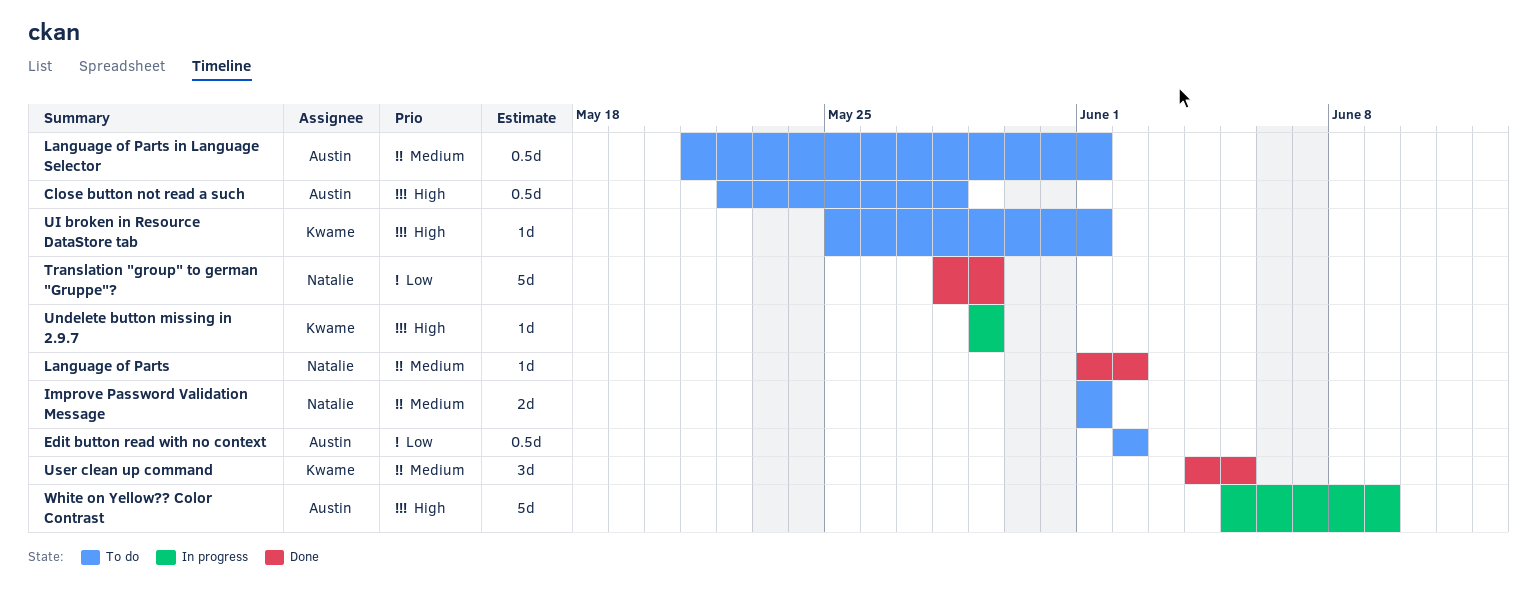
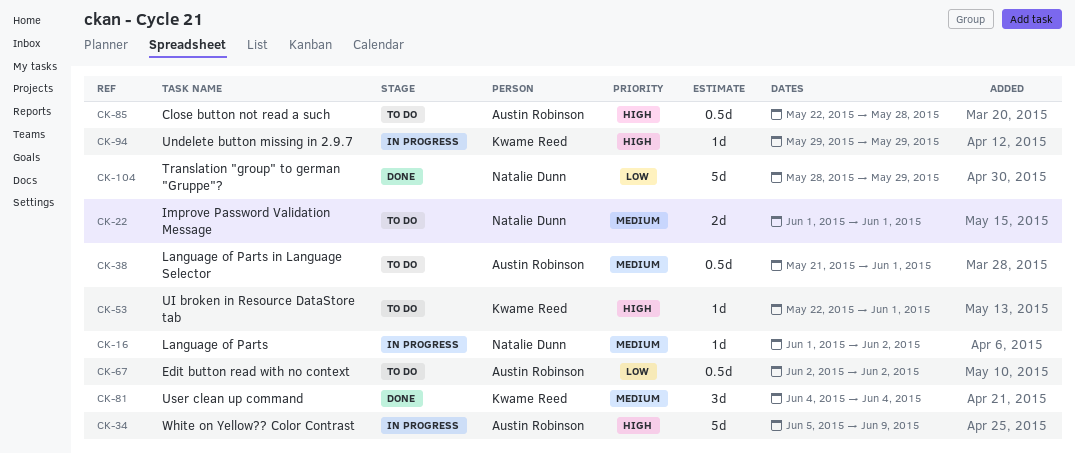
Language of Parts, status: Done -> In progress
UI broken in Resource DataStore tab, start: May 25 -> May 22
User clean up command, due: Jun 5 -> Jun 4

